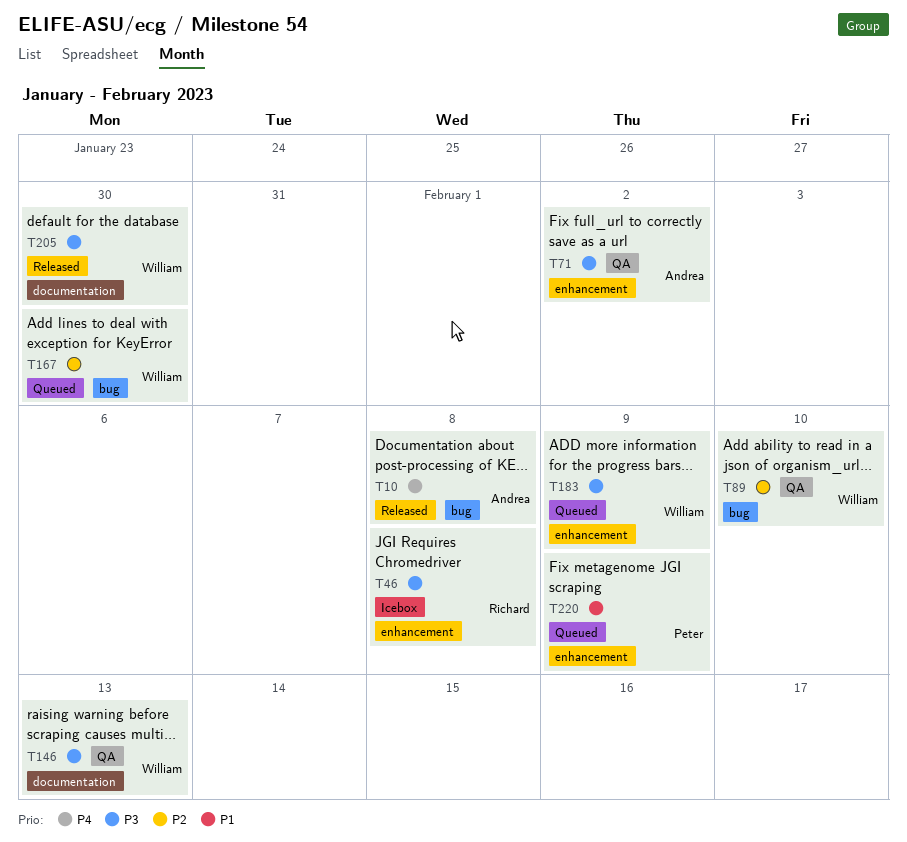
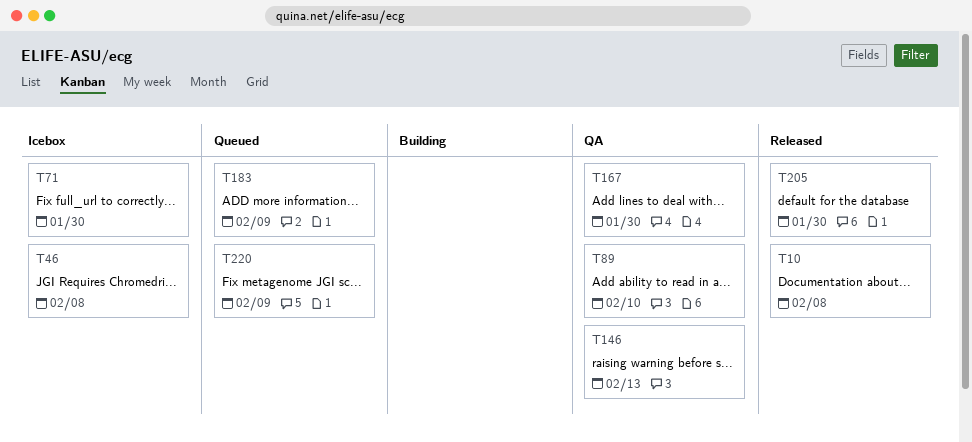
T71, status: QA -> Icebox
T71, due: Feb 2 -> Jan 30
T167, status: Queued -> QA

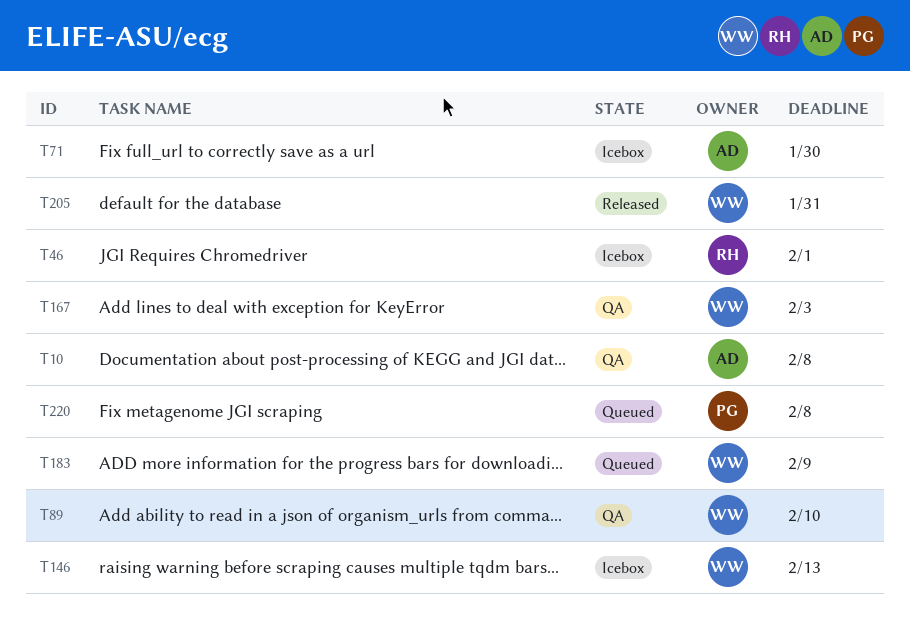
T10, status: Released -> QA
T46, due: Feb 8 -> Feb 1
T146, status: QA -> Icebox
T167, due: Jan 30 -> Feb 3
T205, due: Jan 30 -> Jan 31
T220, due: Feb 9 -> Feb 8

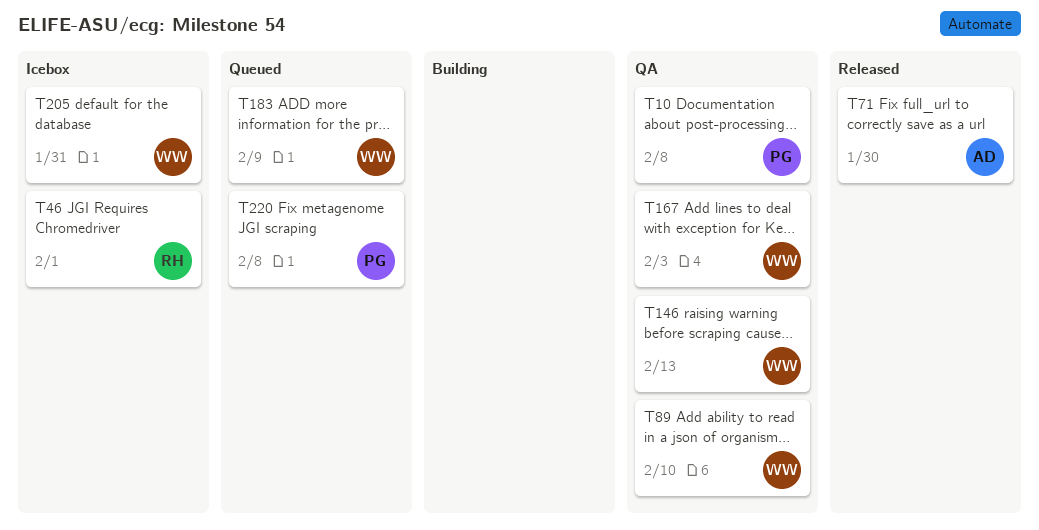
T10, owner: AD -> PG
T71, status: Icebox -> Released
T146, status: Icebox -> QA
T205, status: Released -> Icebox

